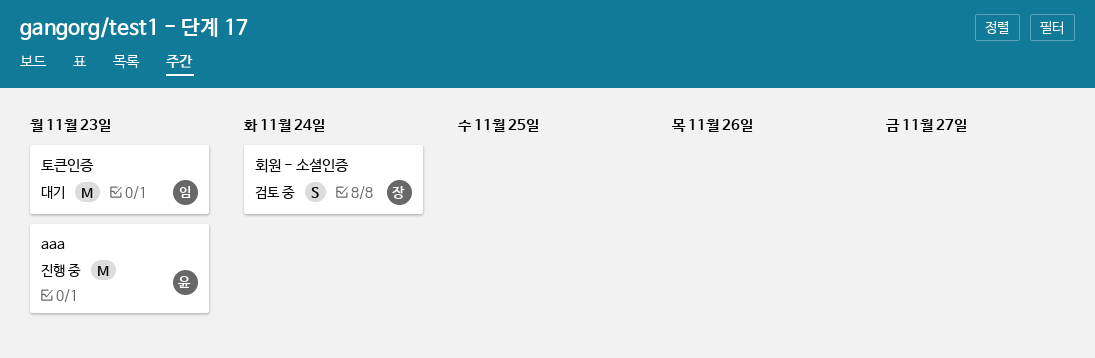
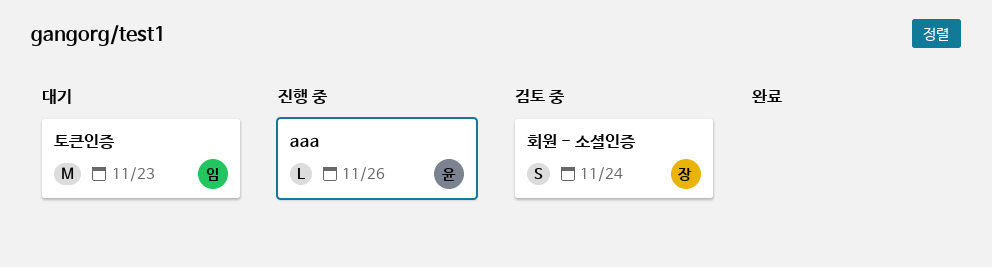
aaa, estimate: M -> L
aaa, due: Nov 23 -> Nov 26

